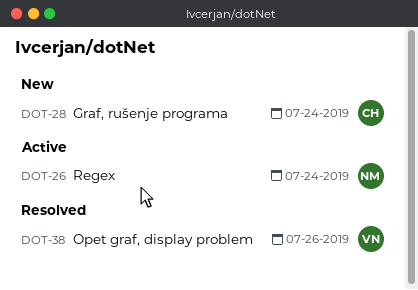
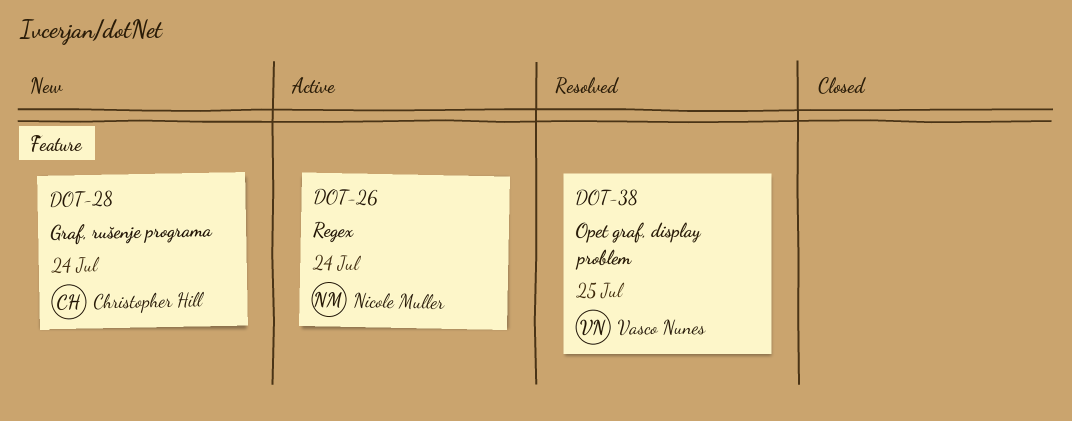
DOT-38, due: Jul 26 -> Jul 25

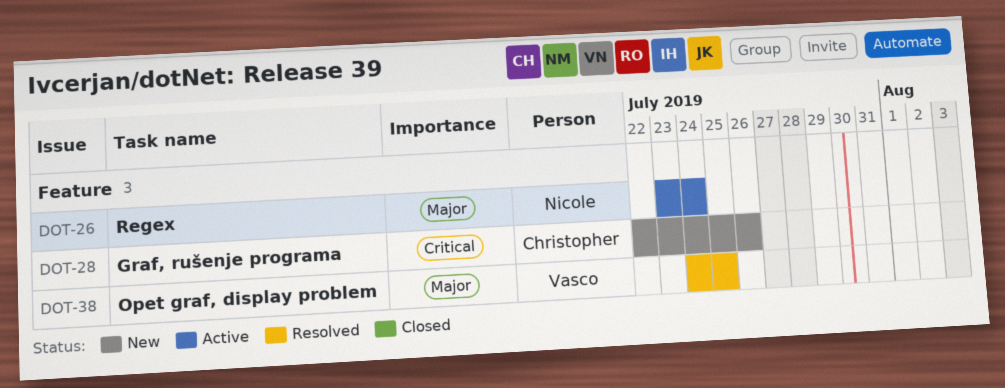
DOT-28, due: Jul 24 -> Jul 26

